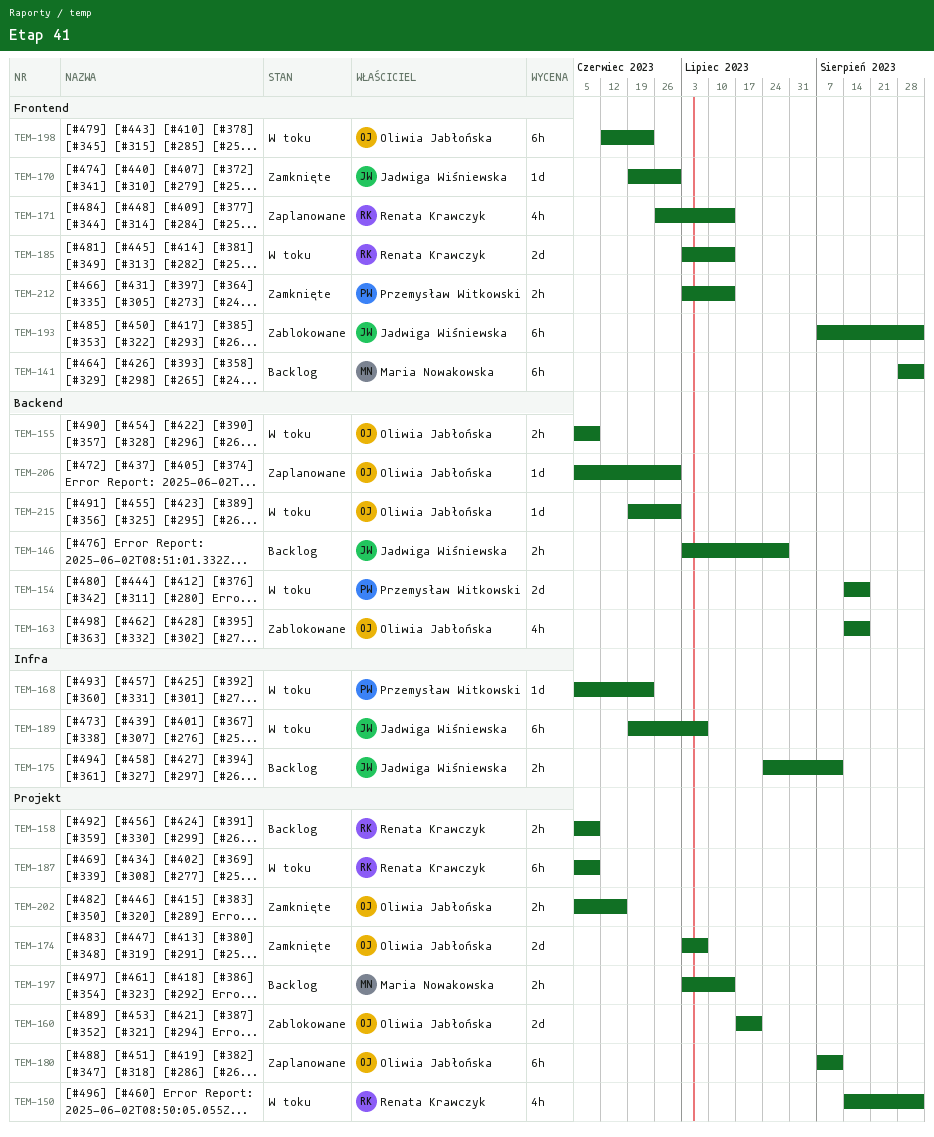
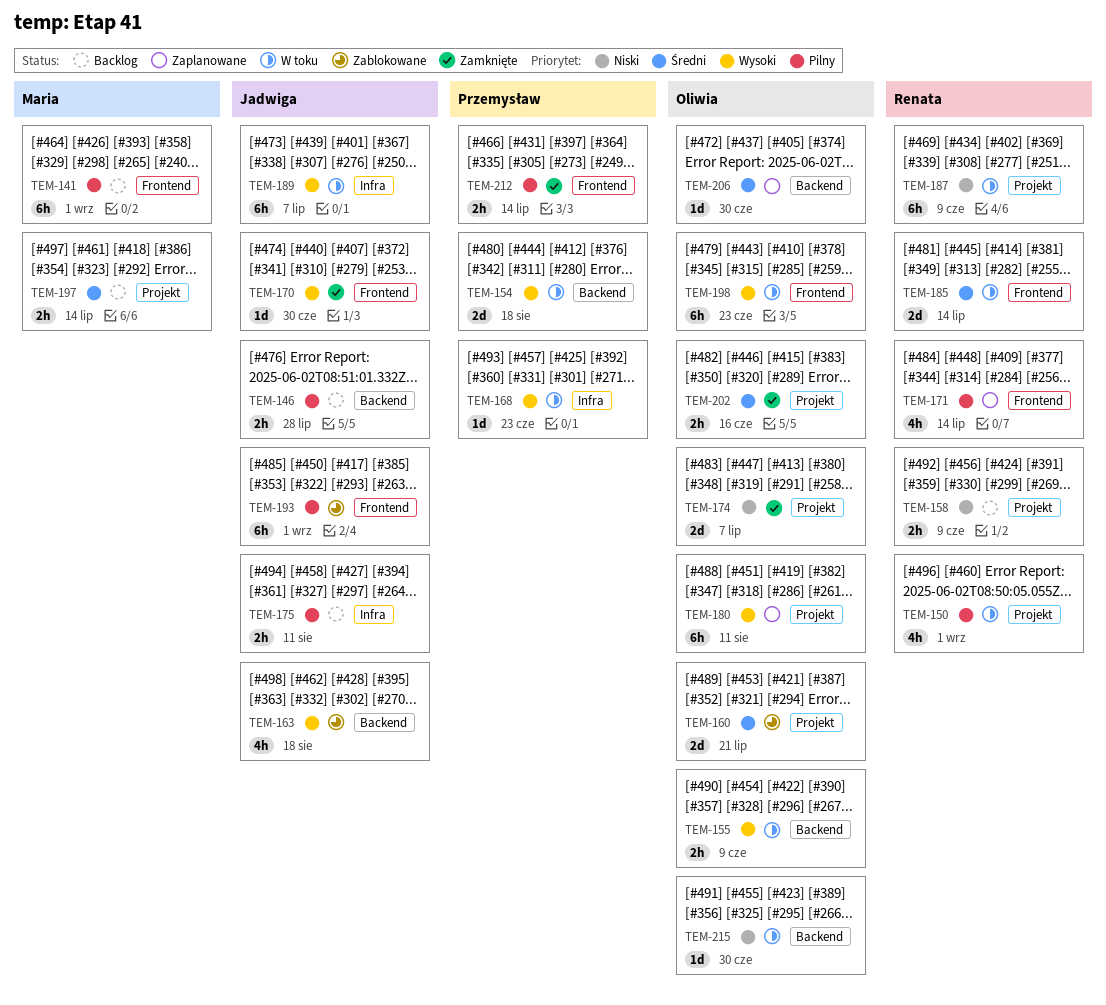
TEM-163, owner: Oliwia Jabłońska -> Jadwiga Wiśniewska

